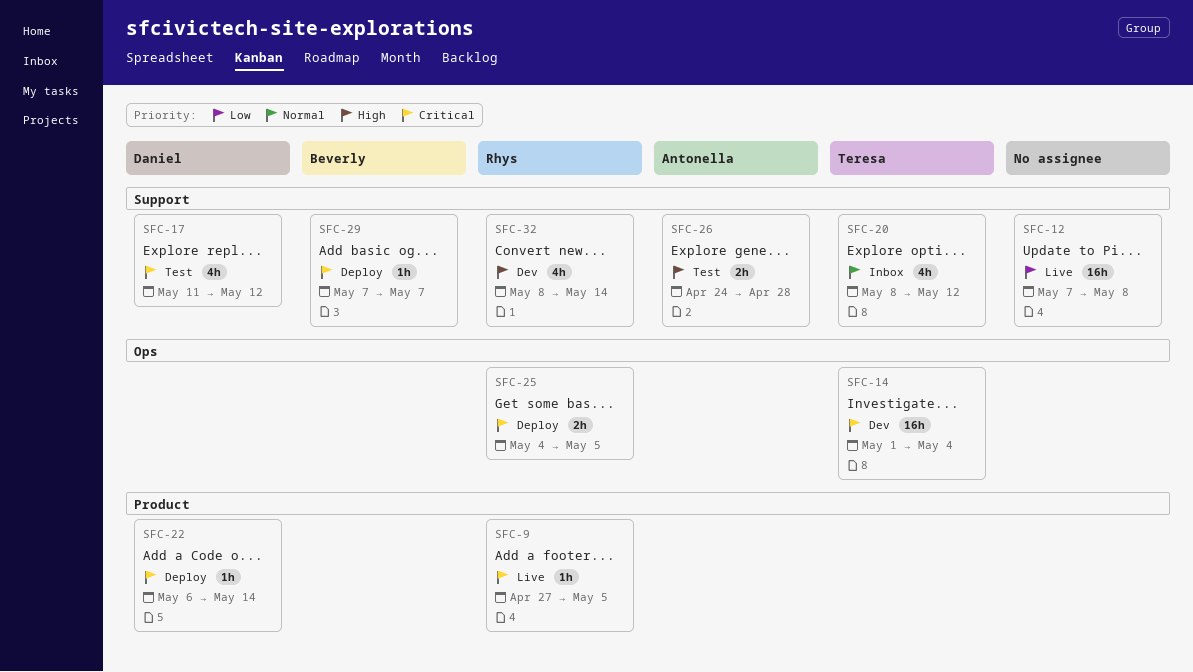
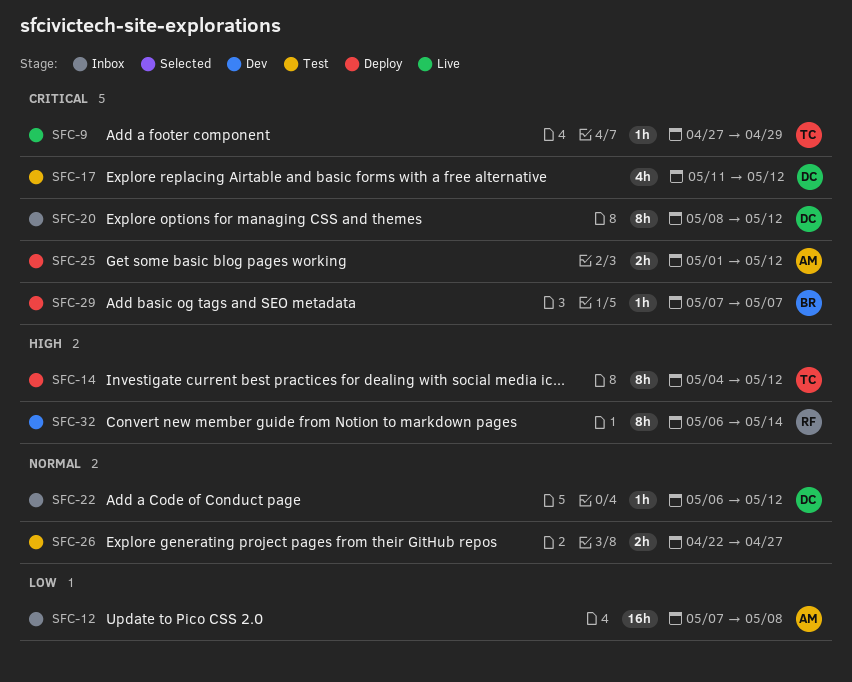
SFC-9, owner: Rhys -> Teresa
SFC-9, due: May 5 -> Apr 29
SFC-12, status: Live -> Inbox
SFC-12, owner: none -> Antonella
SFC-14, status: Dev -> Deploy
SFC-14, priority: Critical -> High
SFC-14, estimate: 16h -> 8h
SFC-14, start: May 1 -> May 4
SFC-14, due: May 4 -> May 12
SFC-20, owner: Teresa -> Daniel
SFC-20, priority: Normal -> Critical
SFC-20, estimate: 4h -> 8h
SFC-22, status: Deploy -> Inbox
SFC-22, priority: Critical -> Normal
SFC-22, due: May 14 -> May 12
SFC-25, owner: Rhys -> Antonella
SFC-25, start: May 4 -> May 1
SFC-25, due: May 5 -> May 12
SFC-26, owner: Antonella -> none
SFC-26, priority: High -> Normal
SFC-26, start: Apr 24 -> Apr 22
SFC-26, due: Apr 28 -> Apr 27
SFC-32, estimate: 4h -> 8h
SFC-32, start: May 8 -> May 6

